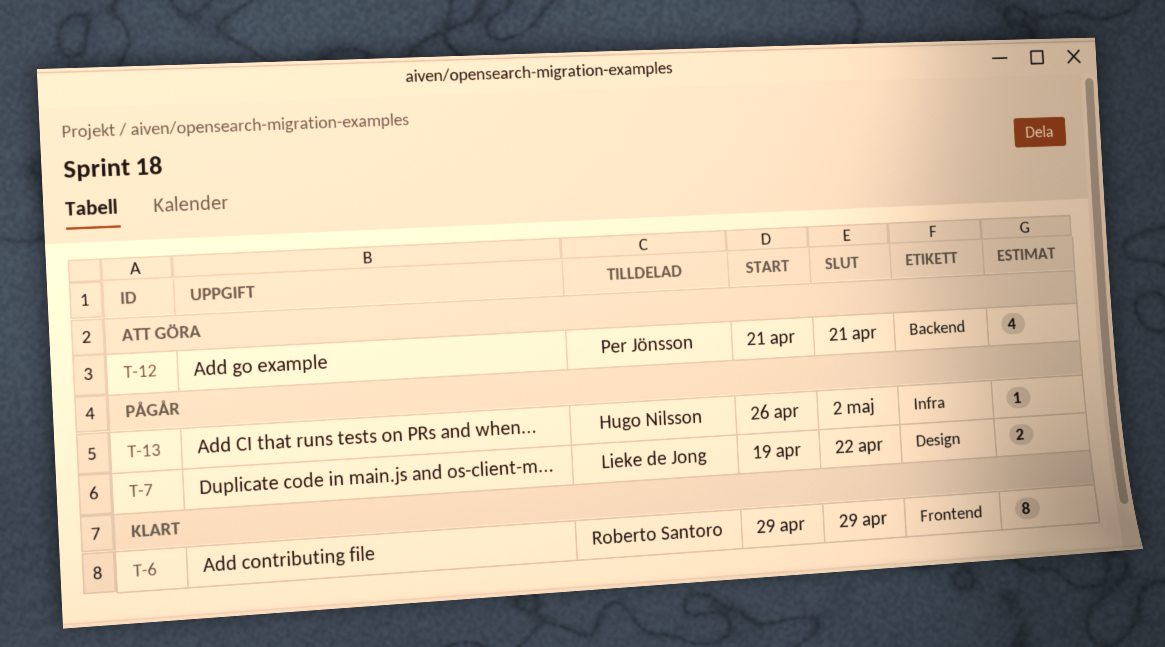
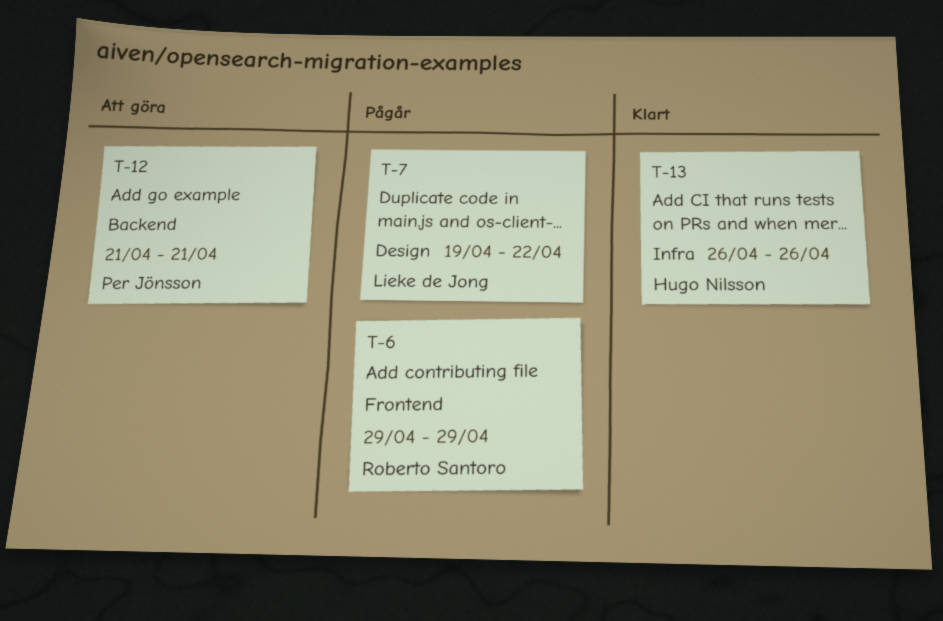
T-6, status: Klart -> Pågår
T-13, status: Pågår -> Klart
T-13, due: May 2 -> Apr 26

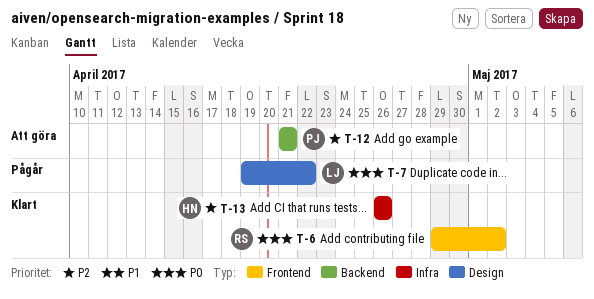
T-6, status: Pågår -> Klart
T-6, due: Apr 29 -> May 2

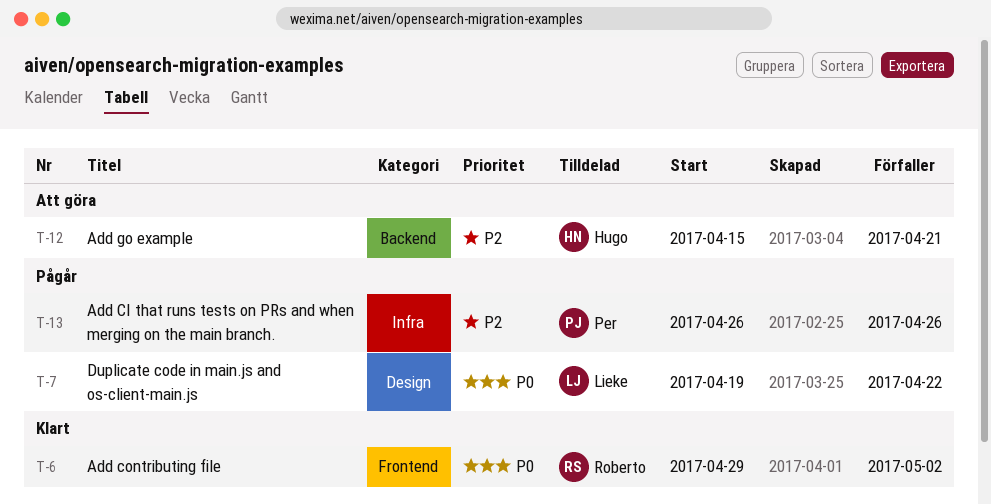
T-12, owner: Per -> Hugo
T-12, start: Apr 21 -> Apr 15
T-13, status: Klart -> Pågår
T-13, owner: Hugo -> Per

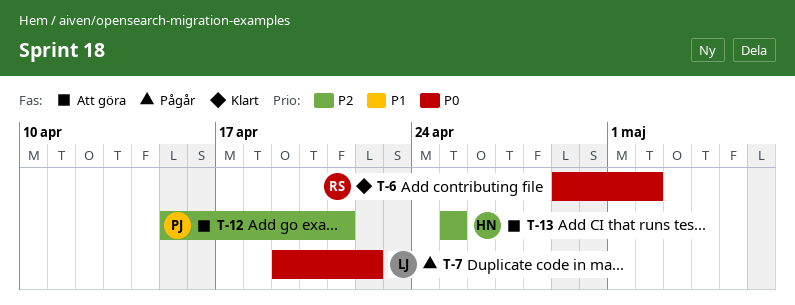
T-12, owner: Hugo -> Per
T-13, status: Pågår -> Att göra
T-13, owner: Per -> Hugo
T-13, start: Apr 26 -> Apr 25
T-13, due: Apr 26 -> Apr 25

